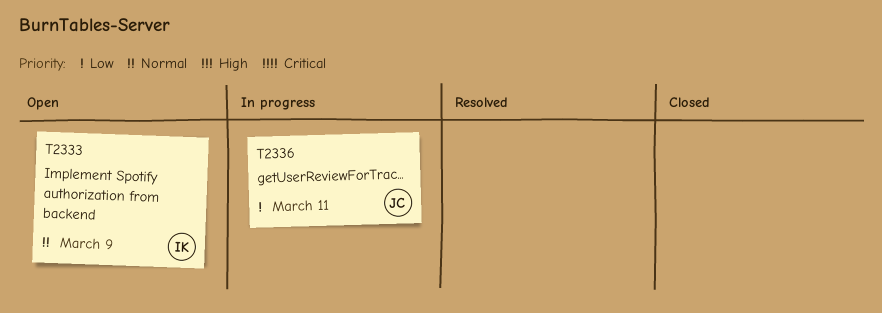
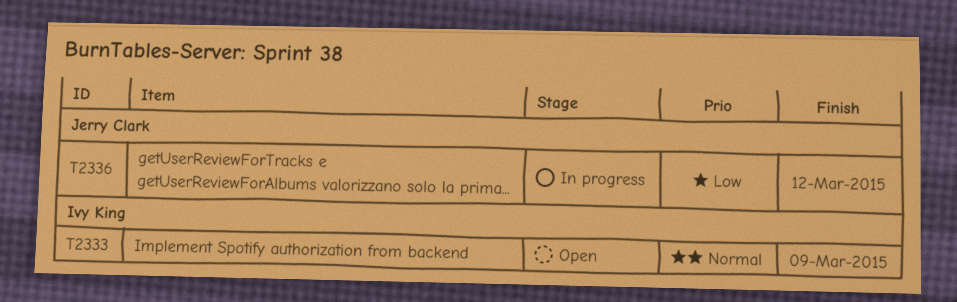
T2336, due: Mar 11 -> Mar 12

